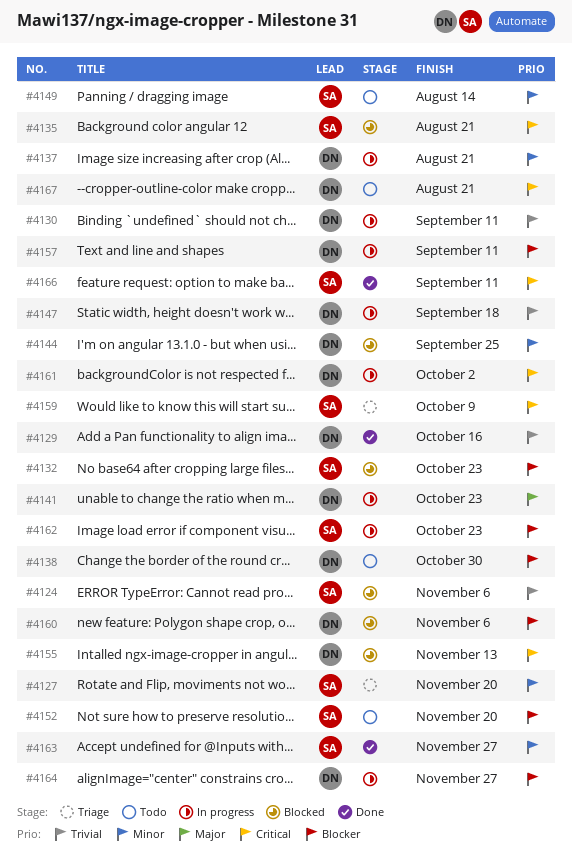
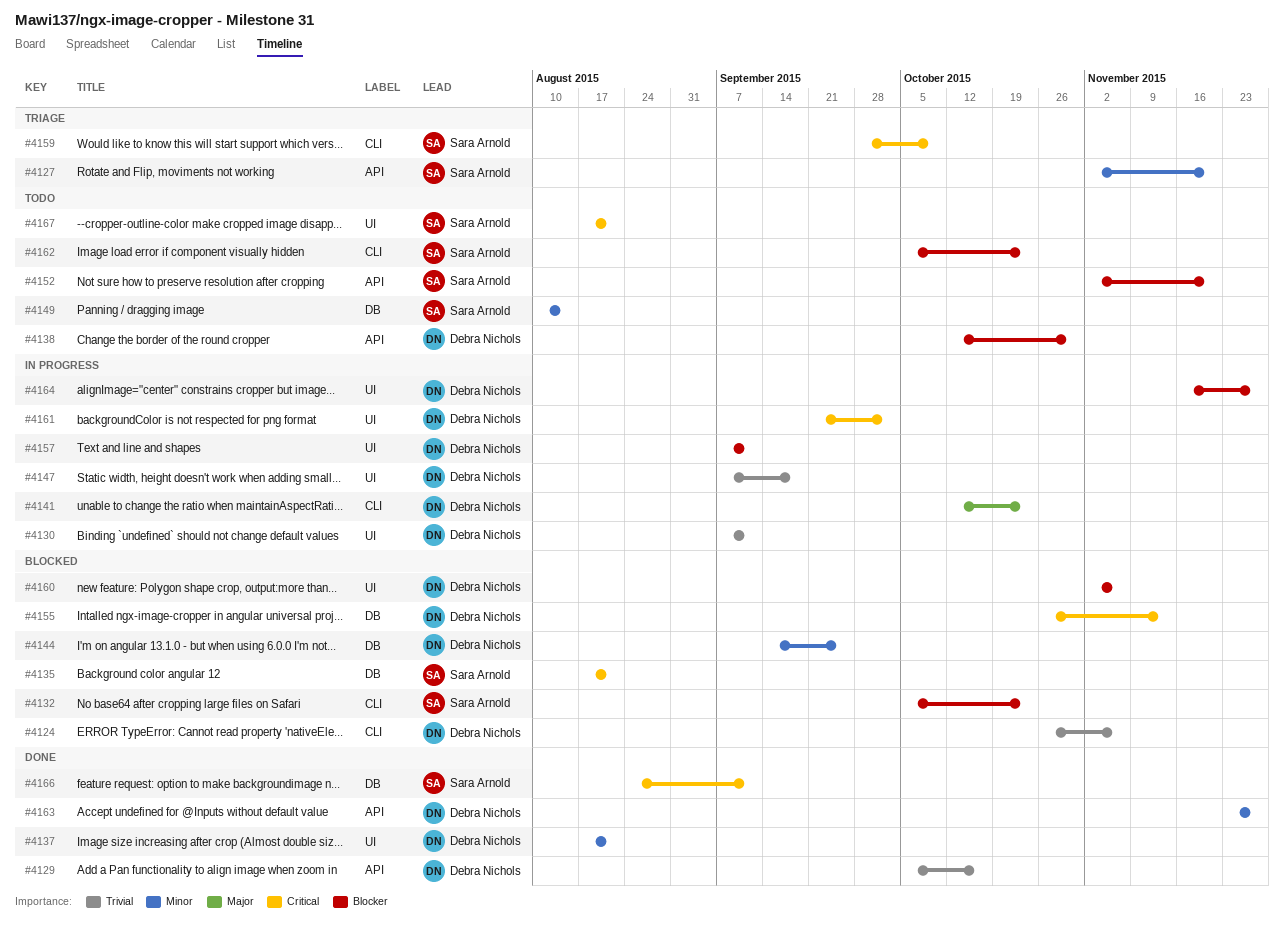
#4124, owner: Sara Arnold -> Debra Nichols
#4137, status: In progress -> Done
#4162, status: In progress -> Todo
#4163, owner: Sara Arnold -> Debra Nichols
#4167, owner: Debra Nichols -> Sara Arnold

